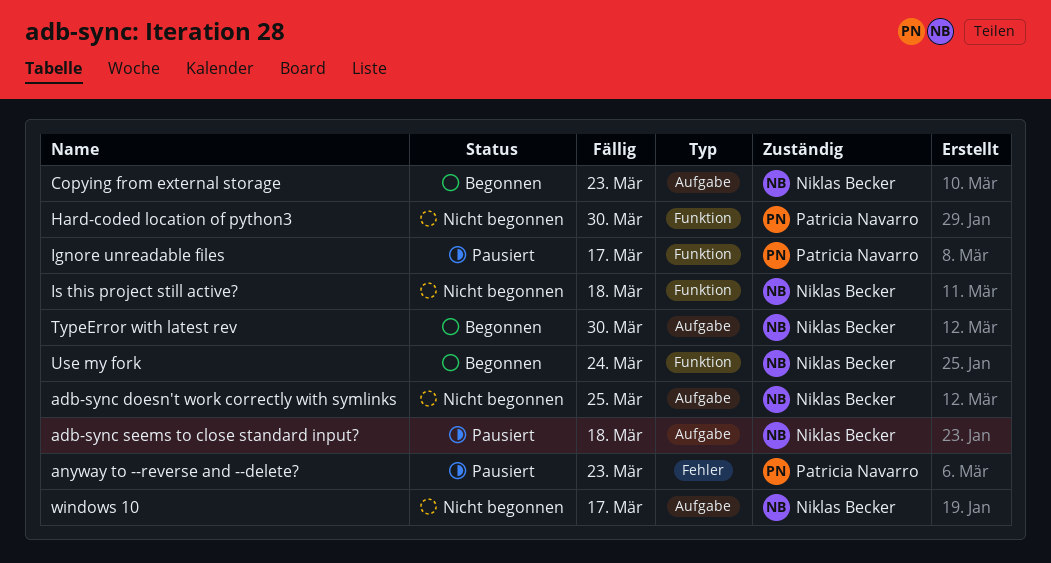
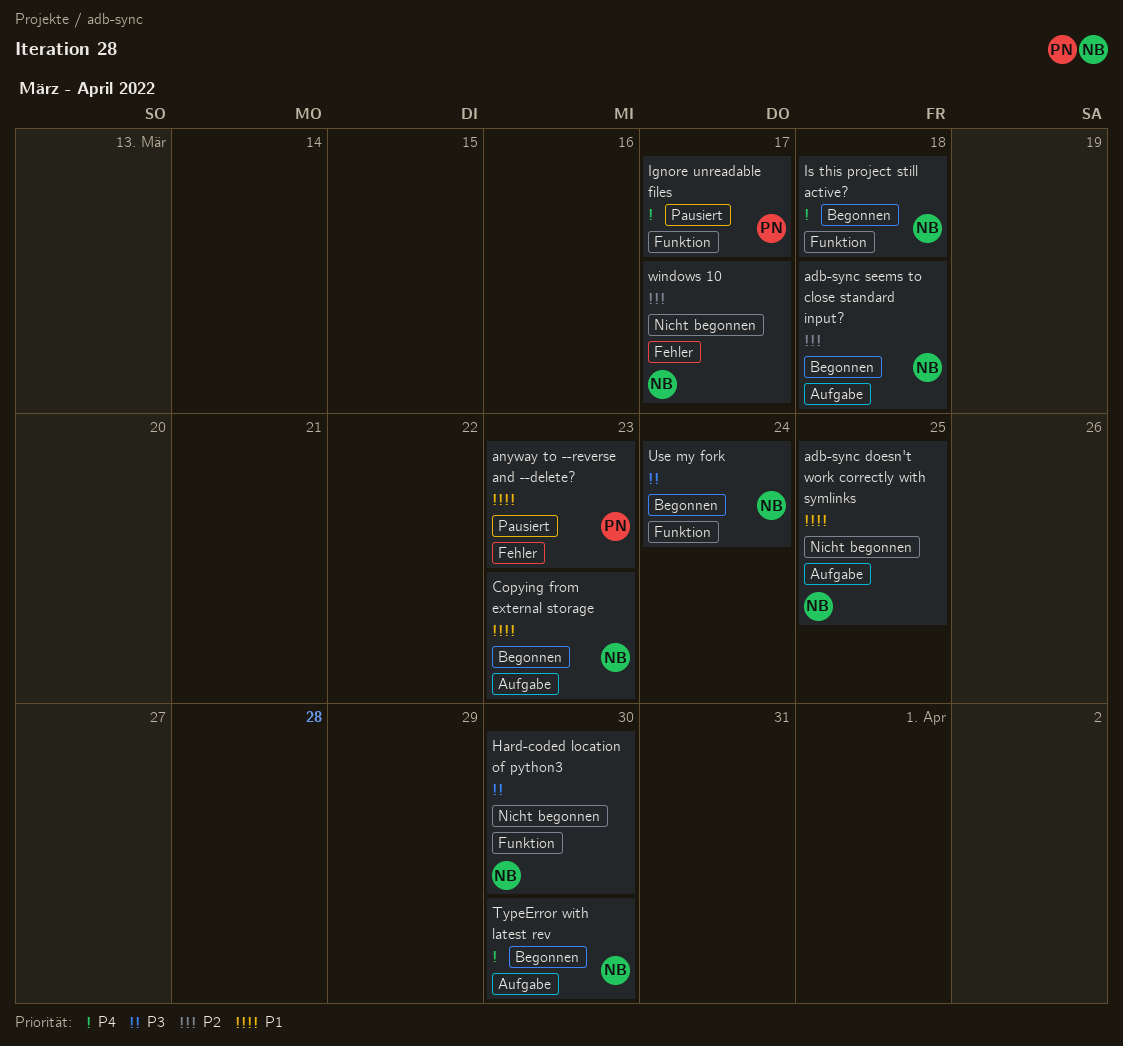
adb-sync seems to close standard input?, status: Pausiert -> Begonnen
Hard-coded location of python3, owner: Patricia Navarro -> Niklas Becker
Is this project still active?, status: Nicht begonnen -> Begonnen
windows 10, label: Aufgabe -> Fehler

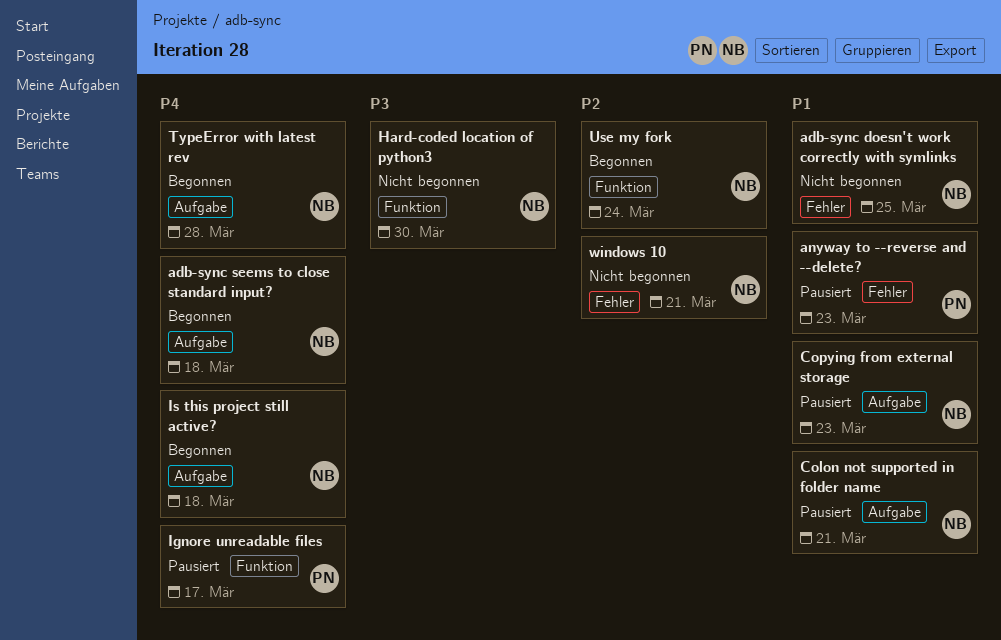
adb-sync doesn't work correctly with symlinks, label: Aufgabe -> Fehler
adb-sync seems to close standard input?, priority: P2 -> P4
Colon not supported in folder name: none -> present
Copying from external storage, status: Begonnen -> Pausiert
Is this project still active?, label: Funktion -> Aufgabe
TypeError with latest rev, due: Mar 30 -> Mar 28
Use my fork, priority: P3 -> P2
windows 10, due: Mar 17 -> Mar 21

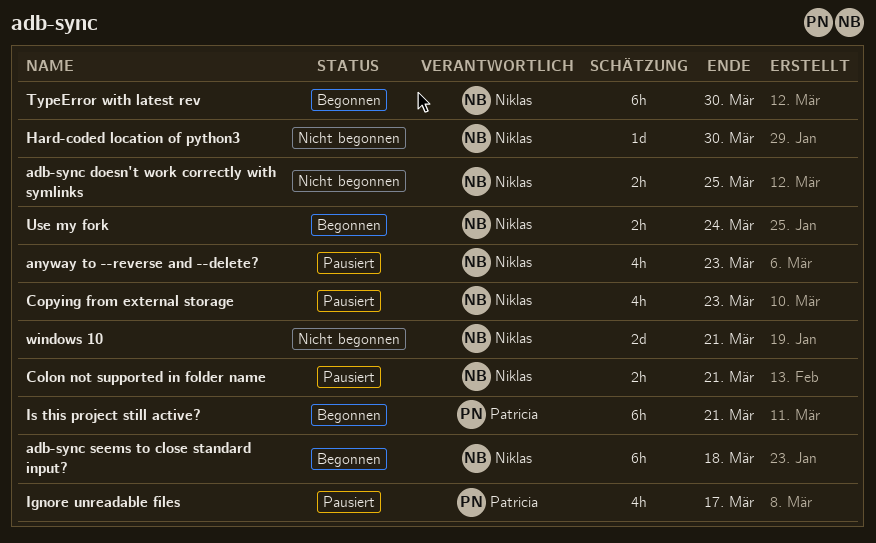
anyway to --reverse and --delete?, owner: Patricia -> Niklas
Is this project still active?, owner: Niklas -> Patricia
Is this project still active?, due: Mar 18 -> Mar 21
TypeError with latest rev, due: Mar 28 -> Mar 30

